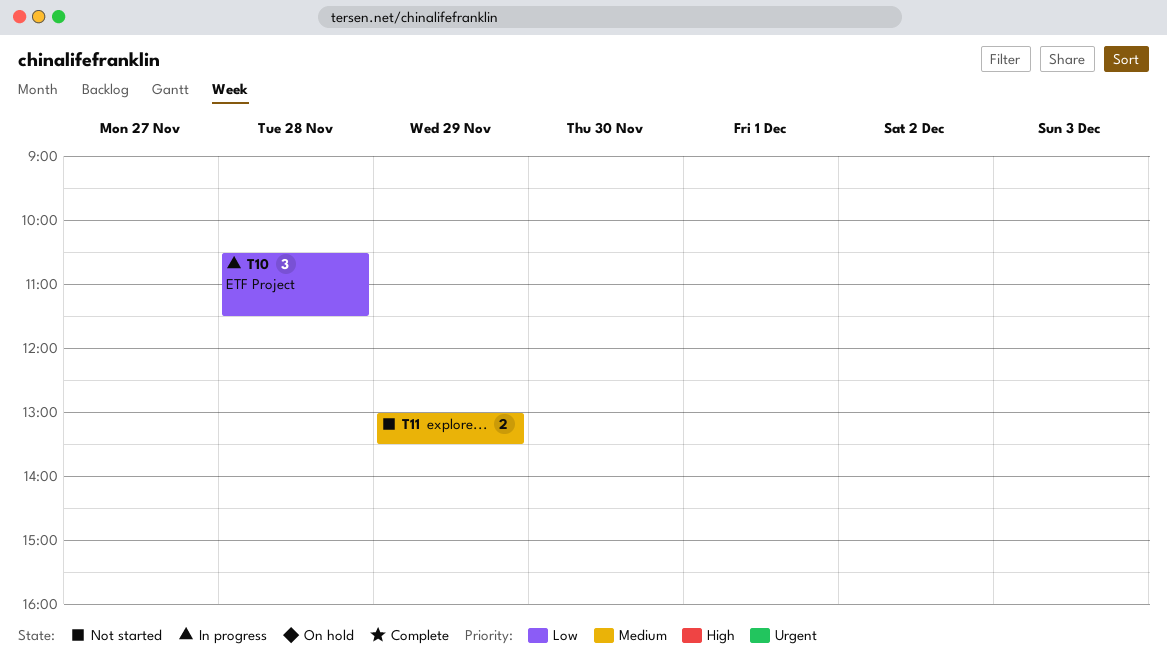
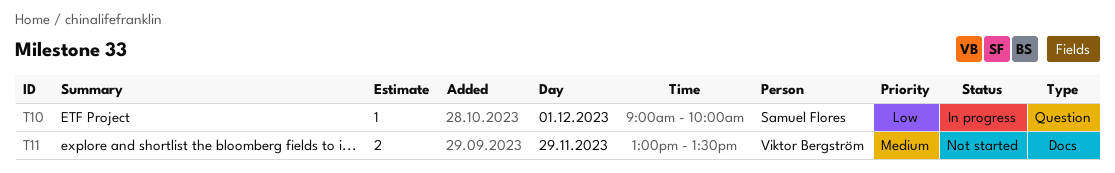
T10, estimate: 3 -> 1
T10, day: Nov 28 -> Dec 1
T10, begins: 10:30 -> 09:00
T10, ends: 11:30 -> 10:00

